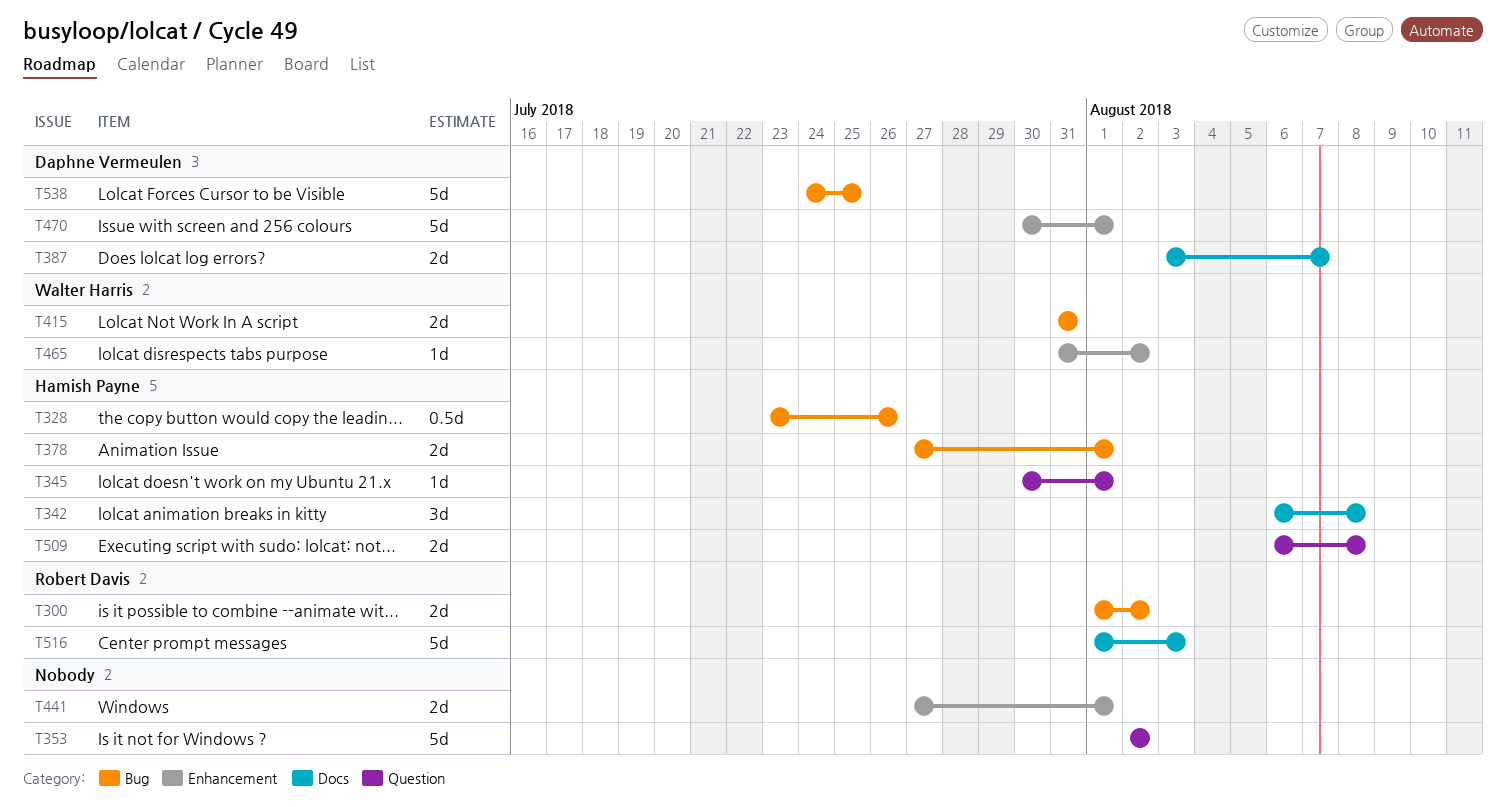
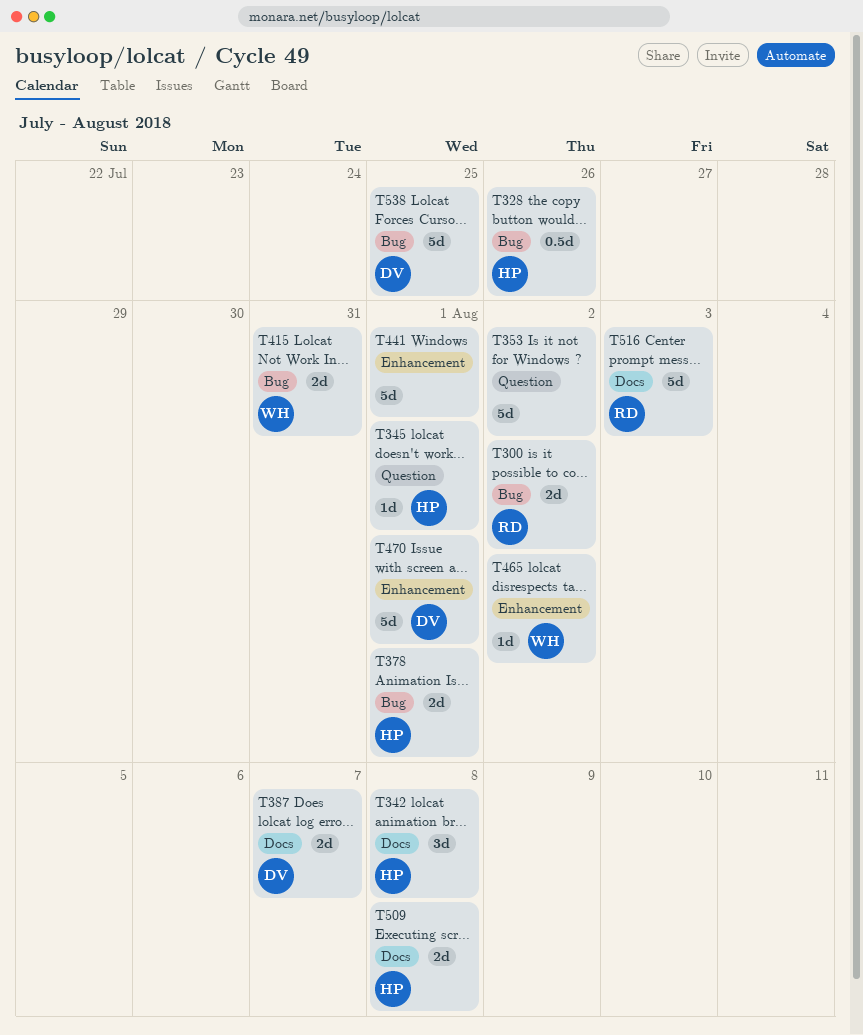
T441, estimate: 2d -> 5d
T509, label: Question -> Docs

